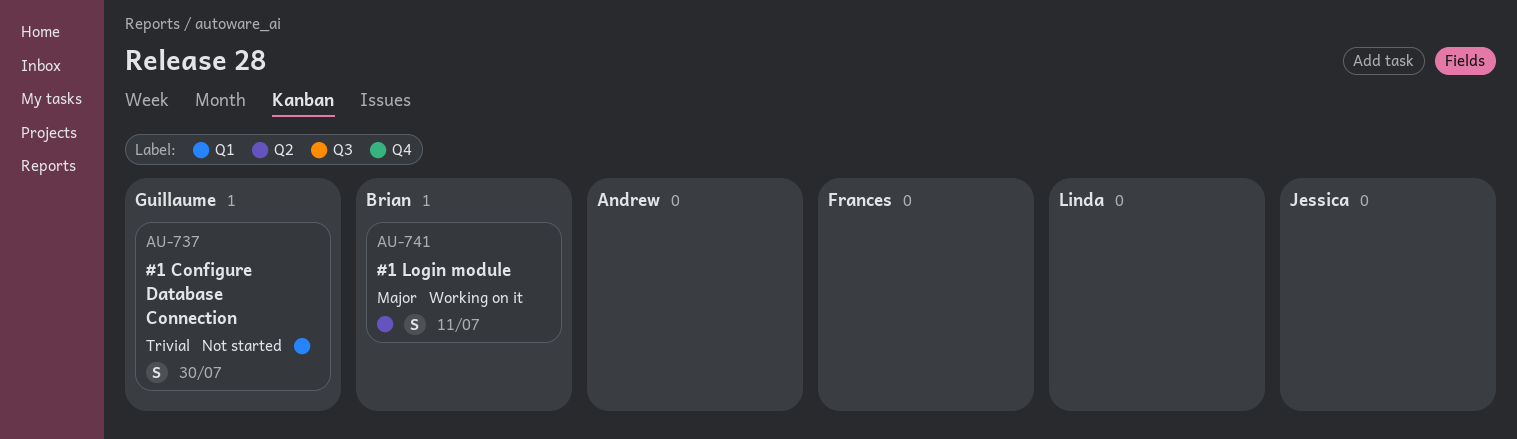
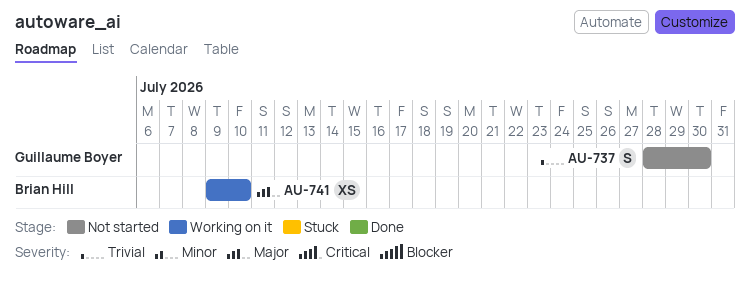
AU-741, estimate: S -> XS
AU-741, due: Jul 11 -> Jul 10

